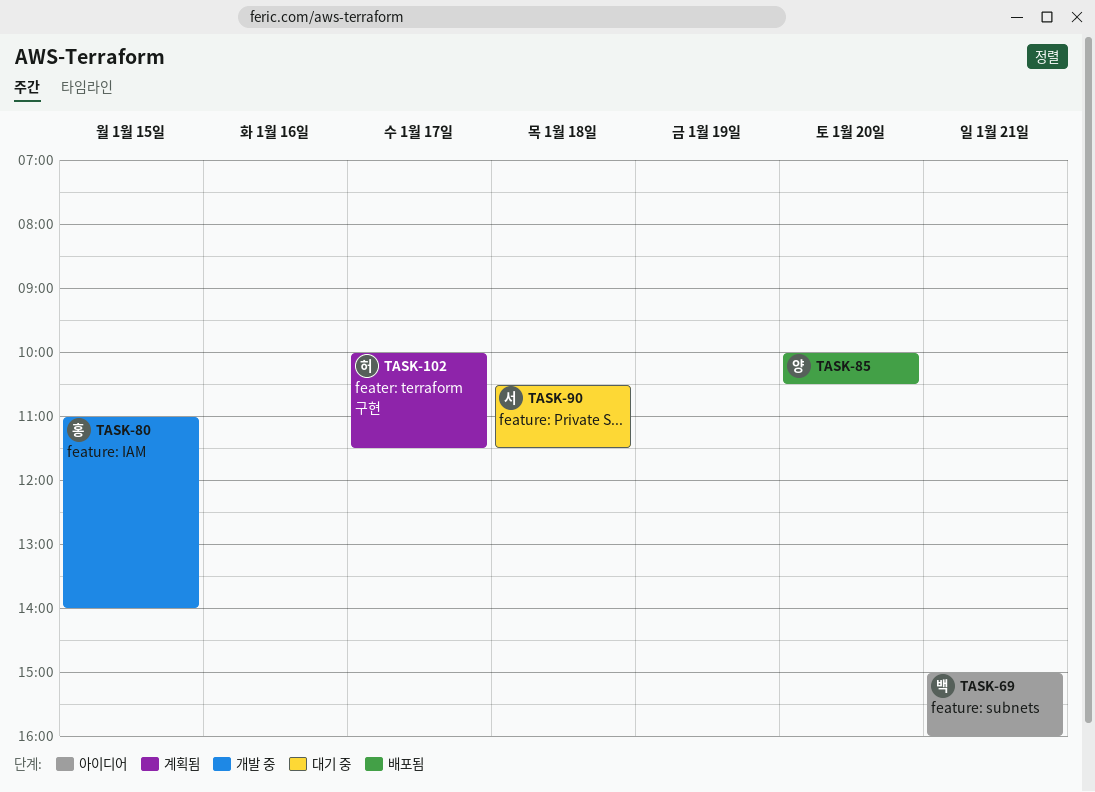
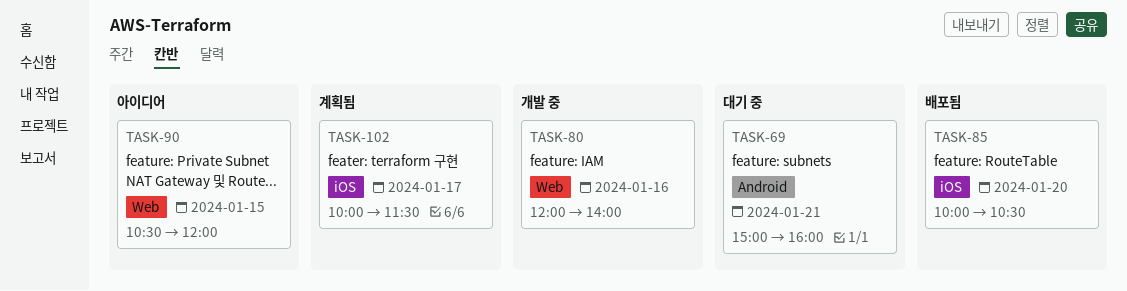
TASK-69, status: 아이디어 -> 대기 중
TASK-80, day: Jan 15 -> Jan 16
TASK-80, begins: 11:00 -> 12:00
TASK-90, status: 대기 중 -> 아이디어
TASK-90, day: Jan 18 -> Jan 15
TASK-90, ends: 11:30 -> 12:00

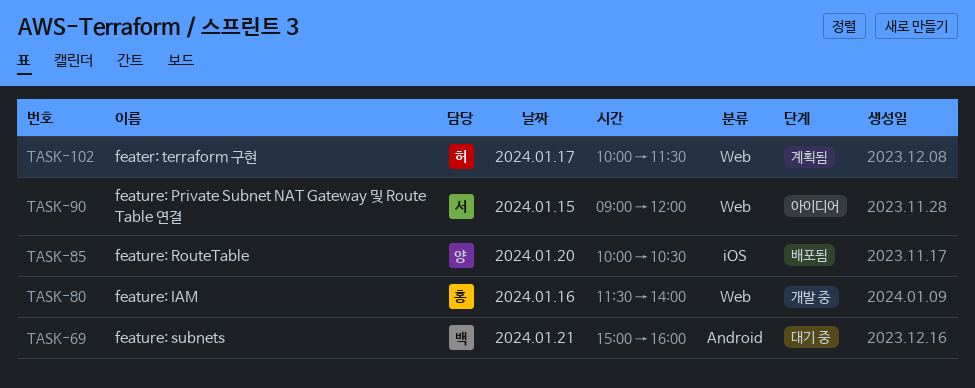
TASK-80, begins: 12:00 -> 11:30
TASK-90, begins: 10:30 -> 09:00
TASK-102, label: iOS -> Web

